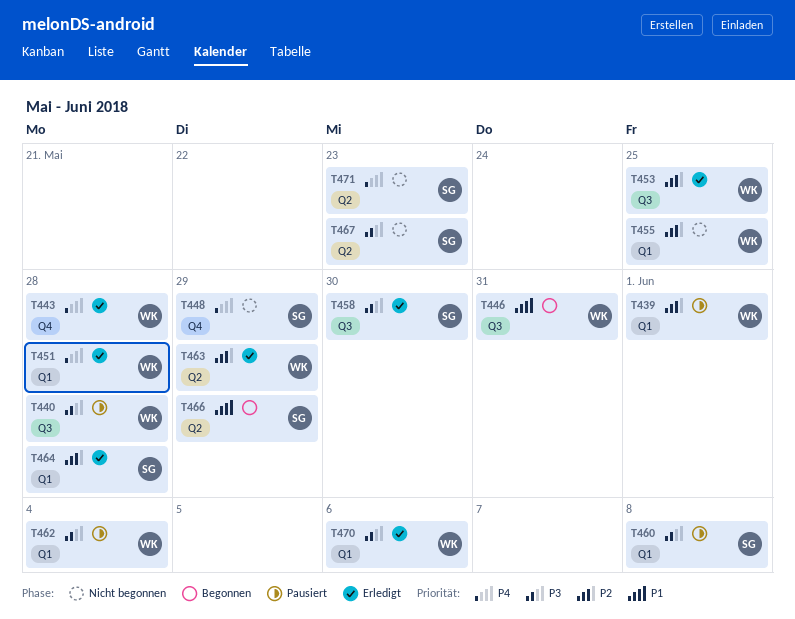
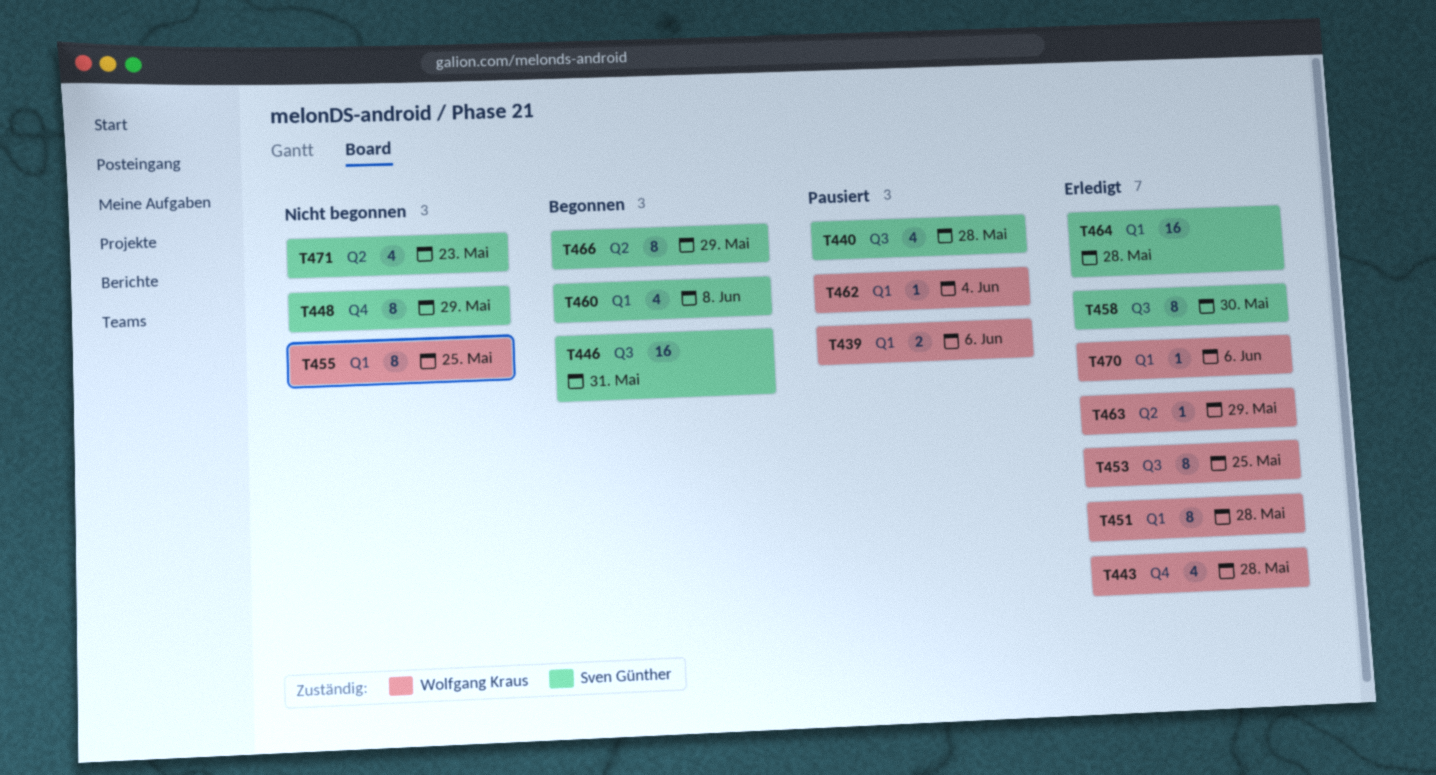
T439, due: Jun 1 -> Jun 6
T440, owner: Wolfgang Kraus -> Sven Günther
T446, owner: Wolfgang Kraus -> Sven Günther
T460, status: Pausiert -> Begonnen
T467: present -> none

